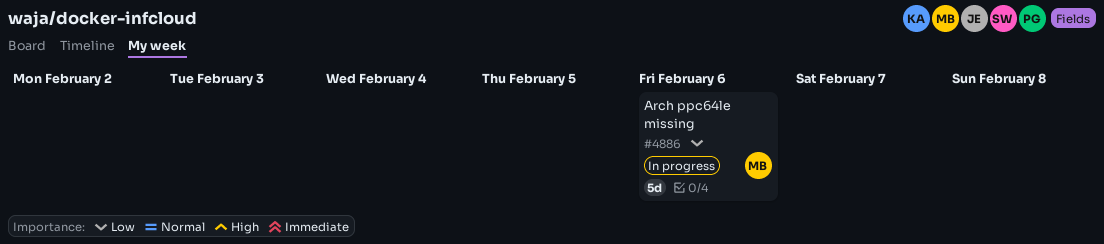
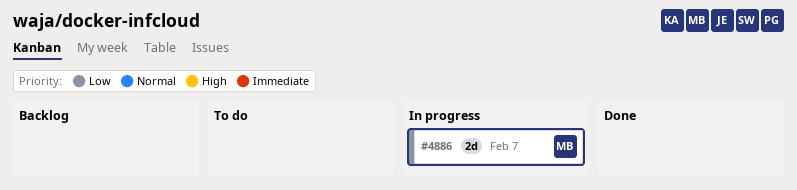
#4886, estimate: 5d -> 2d
#4886, due: Feb 6 -> Feb 7

